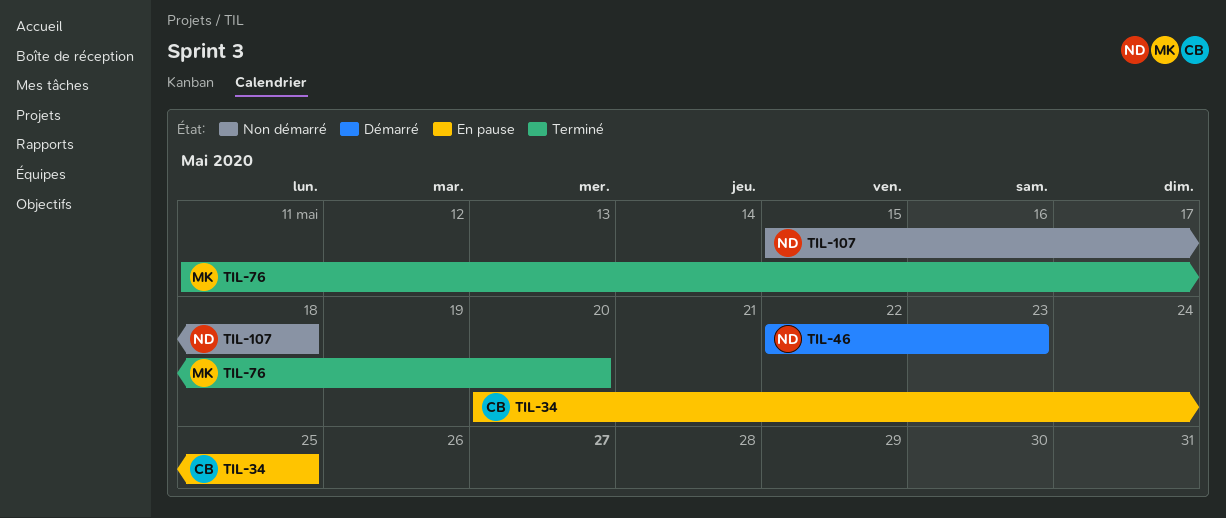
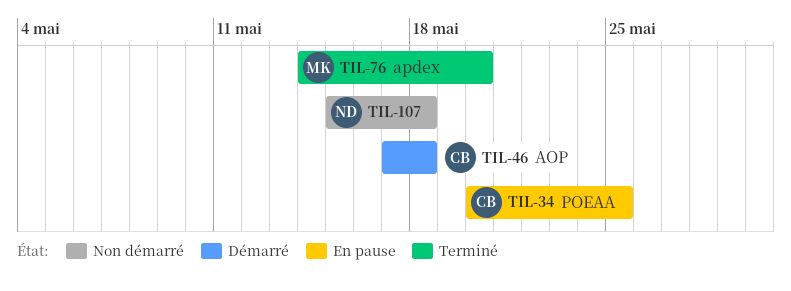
TIL-46, owner: ND -> CB
TIL-46, start: May 22 -> May 17
TIL-46, due: May 23 -> May 18
TIL-76, start: May 11 -> May 14

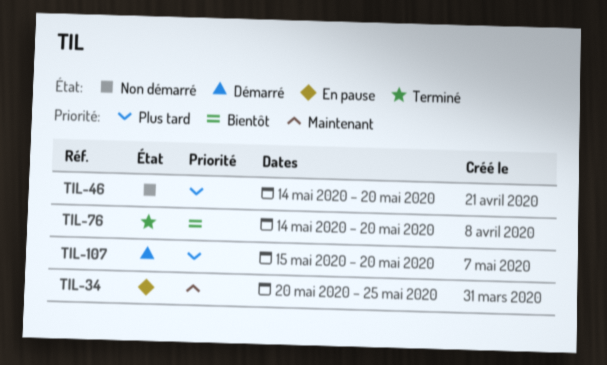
TIL-46, status: Démarré -> Non démarré
TIL-46, start: May 17 -> May 14
TIL-46, due: May 18 -> May 20
TIL-107, status: Non démarré -> Démarré
TIL-107, due: May 18 -> May 20

